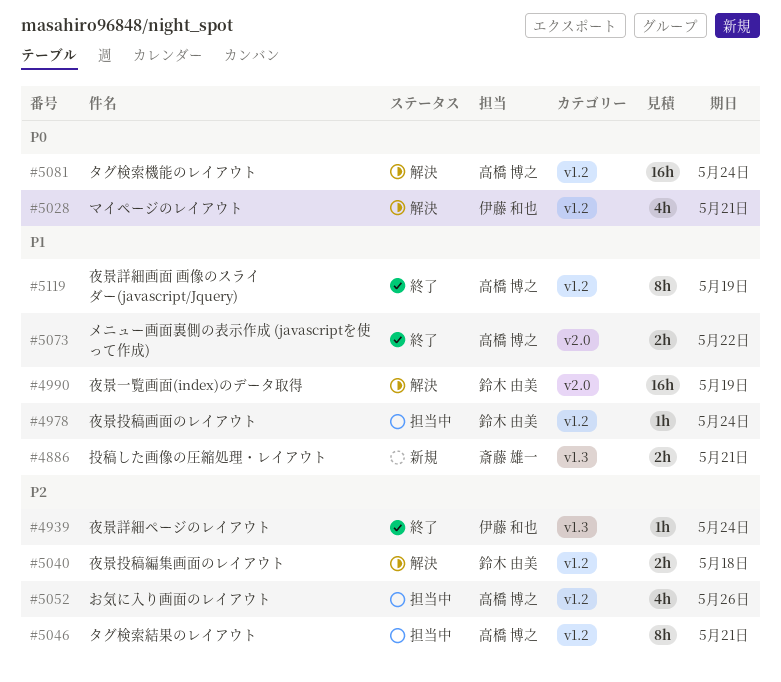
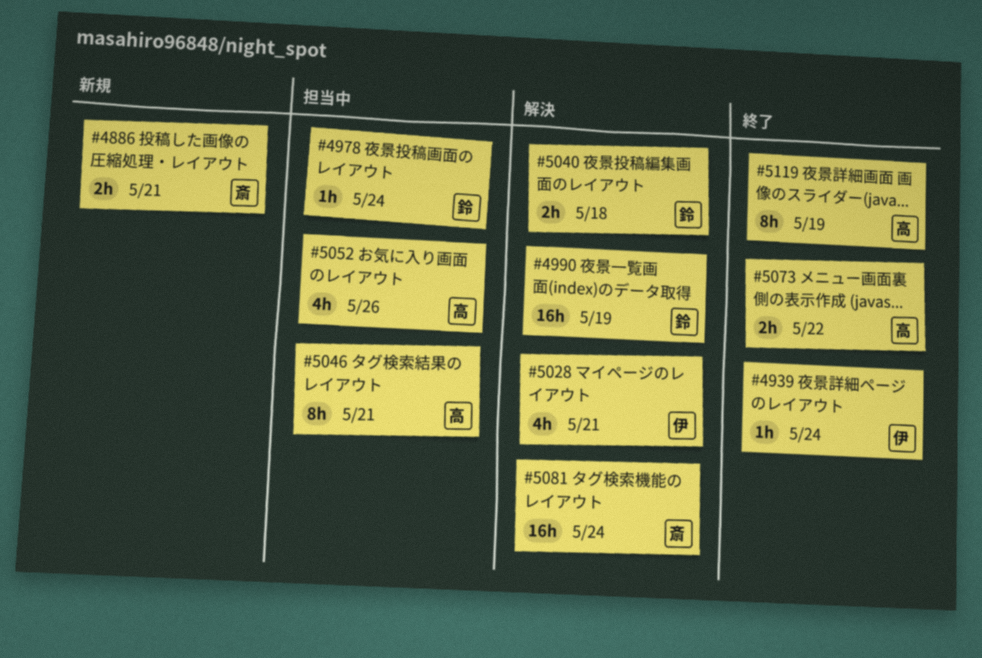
#5081, owner: 高橋 博之 -> 斎藤 雄一

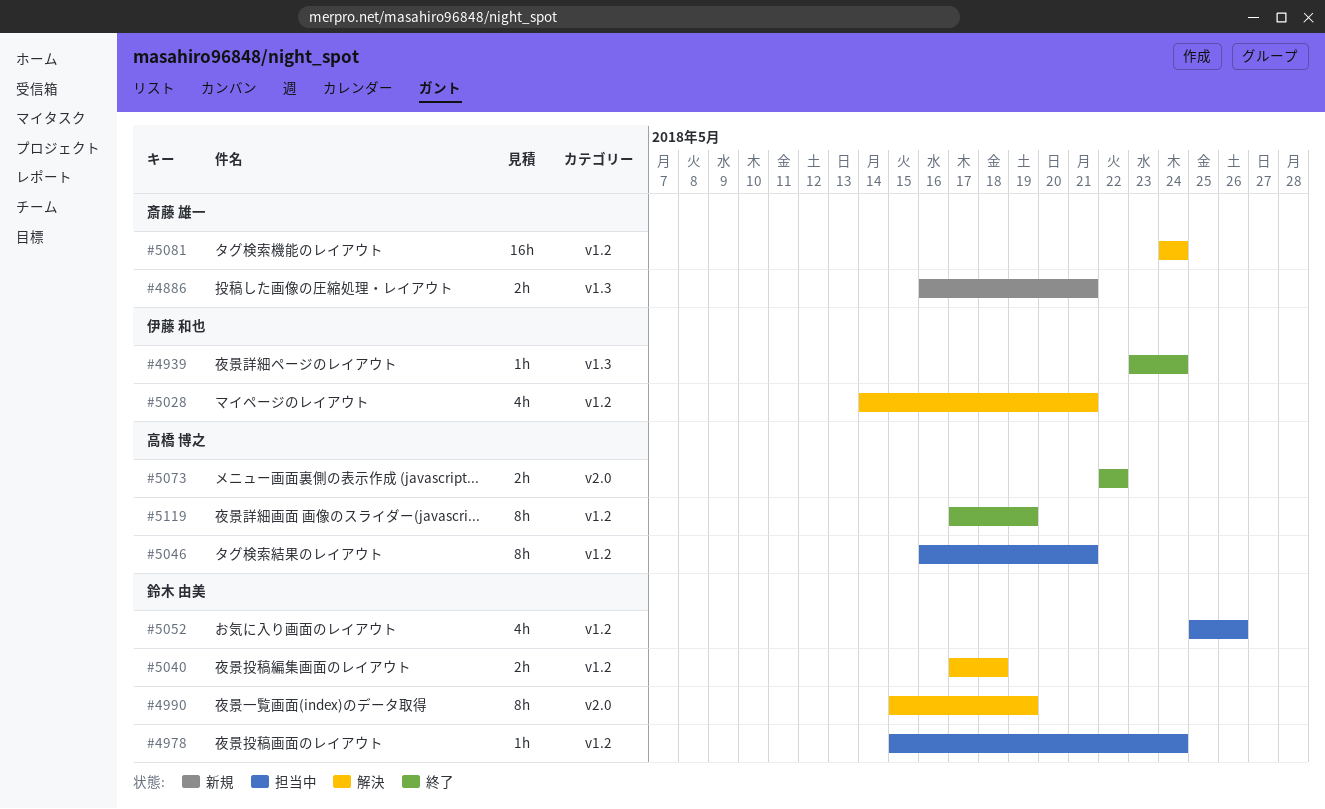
#4990, estimate: 16h -> 8h
#5052, owner: 高橋 博之 -> 鈴木 由美

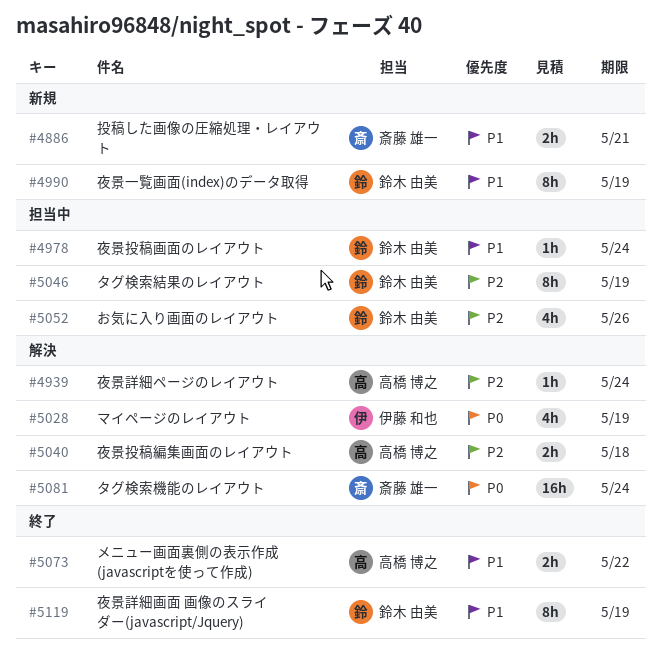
#4939, status: 終了 -> 解決
#4939, owner: 伊藤 和也 -> 高橋 博之
#4990, status: 解決 -> 新規
#5028, due: May 21 -> May 19
#5040, owner: 鈴木 由美 -> 高橋 博之
#5046, owner: 高橋 博之 -> 鈴木 由美
#5046, due: May 21 -> May 19
#5119, owner: 高橋 博之 -> 鈴木 由美

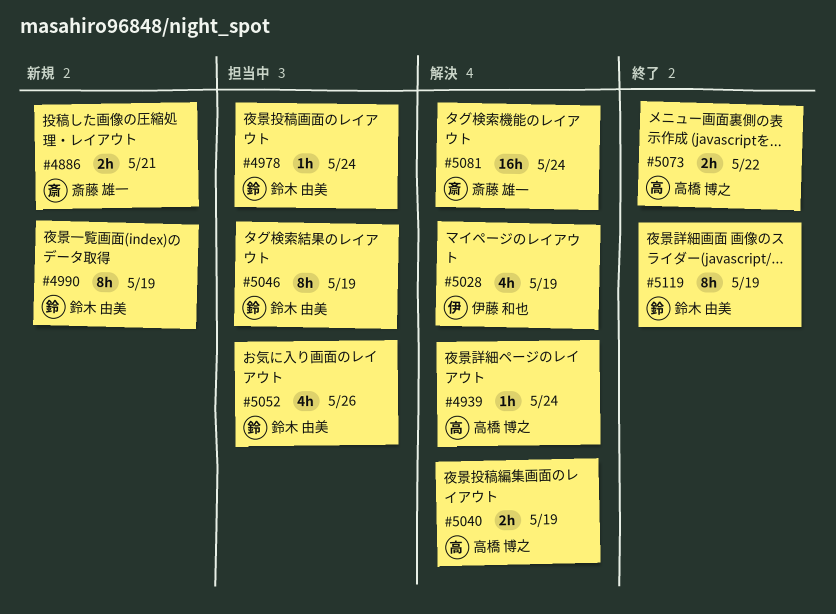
#5040, due: May 18 -> May 19

